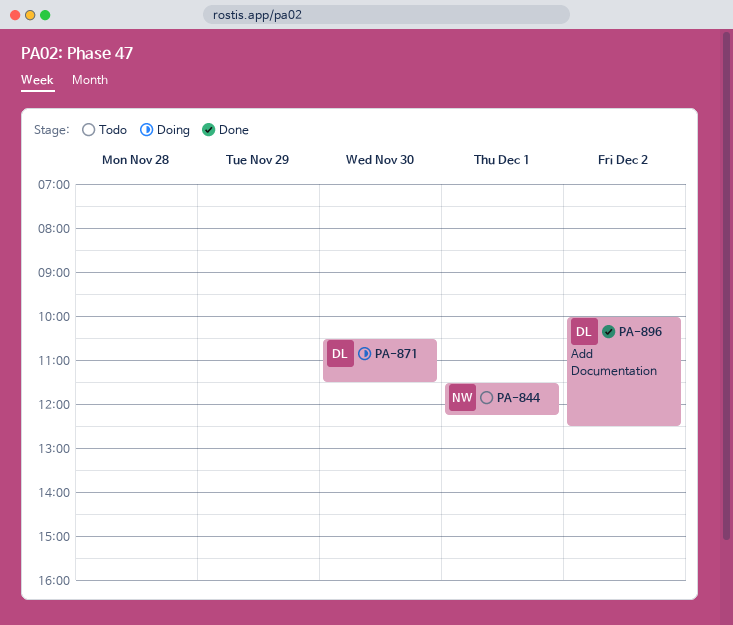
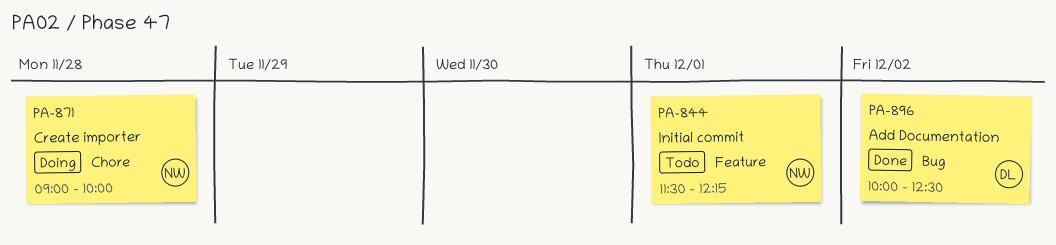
PA-871, owner: DL -> NW
PA-871, day: Nov 30 -> Nov 28
PA-871, begins: 10:30 -> 09:00
PA-871, ends: 11:30 -> 10:00

